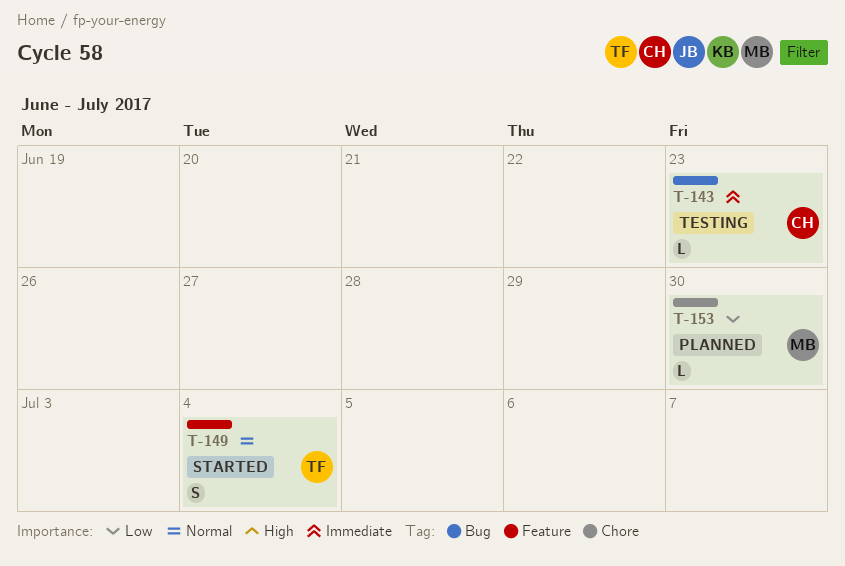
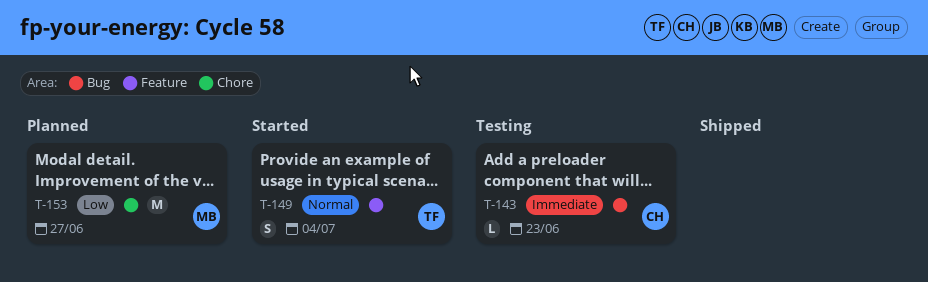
T-153, estimate: L -> M
T-153, due: Jun 30 -> Jun 27

